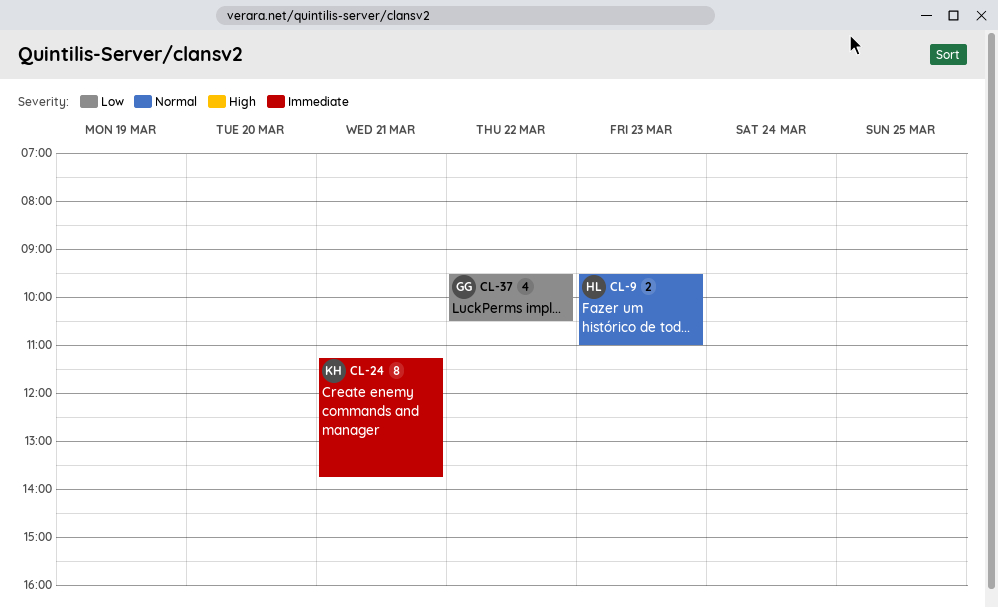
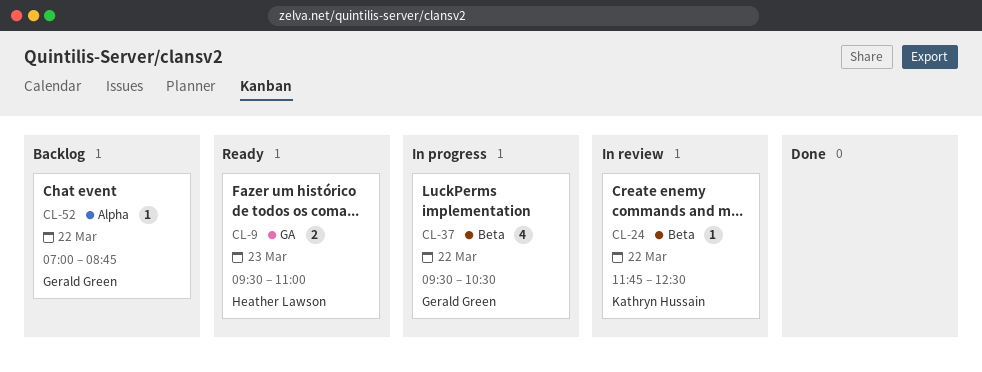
CL-24, estimate: 8 -> 1
CL-24, day: Mar 21 -> Mar 22
CL-24, begins: 11:15 -> 11:45
CL-24, ends: 13:45 -> 12:30
CL-52: none -> present

